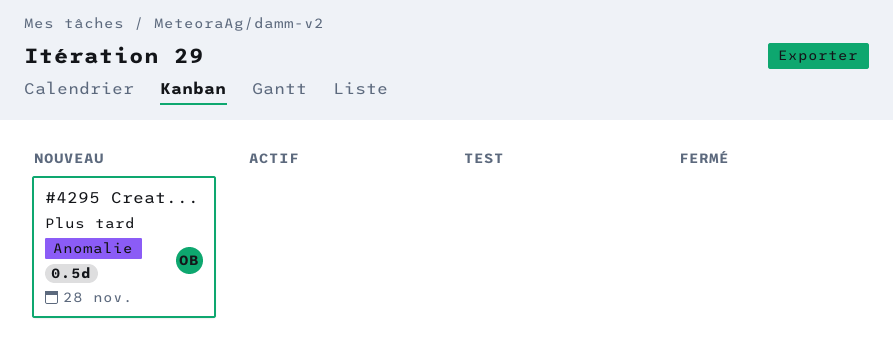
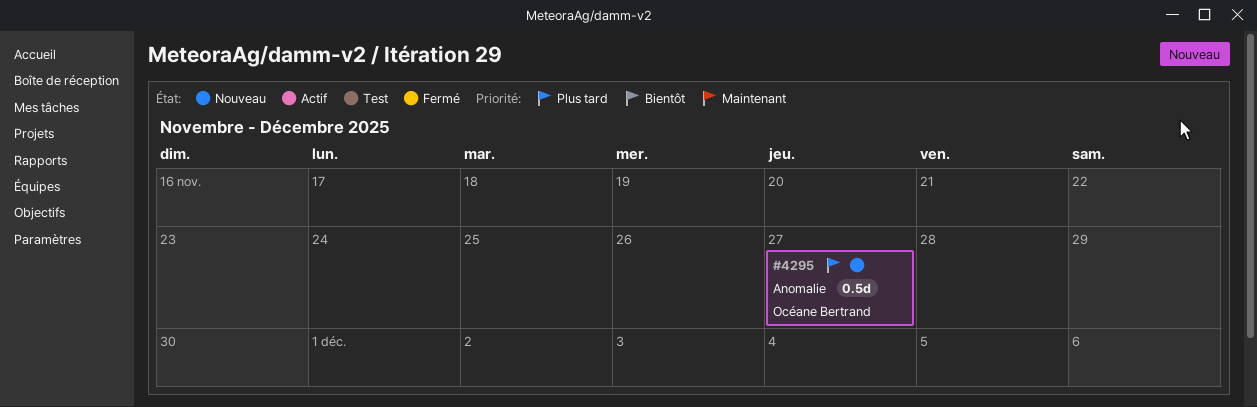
#4295, due: Nov 28 -> Nov 27

